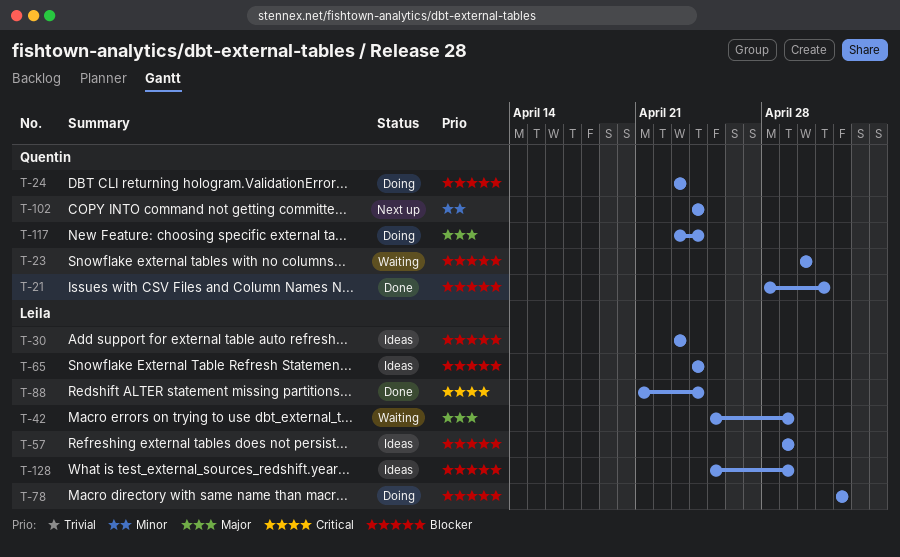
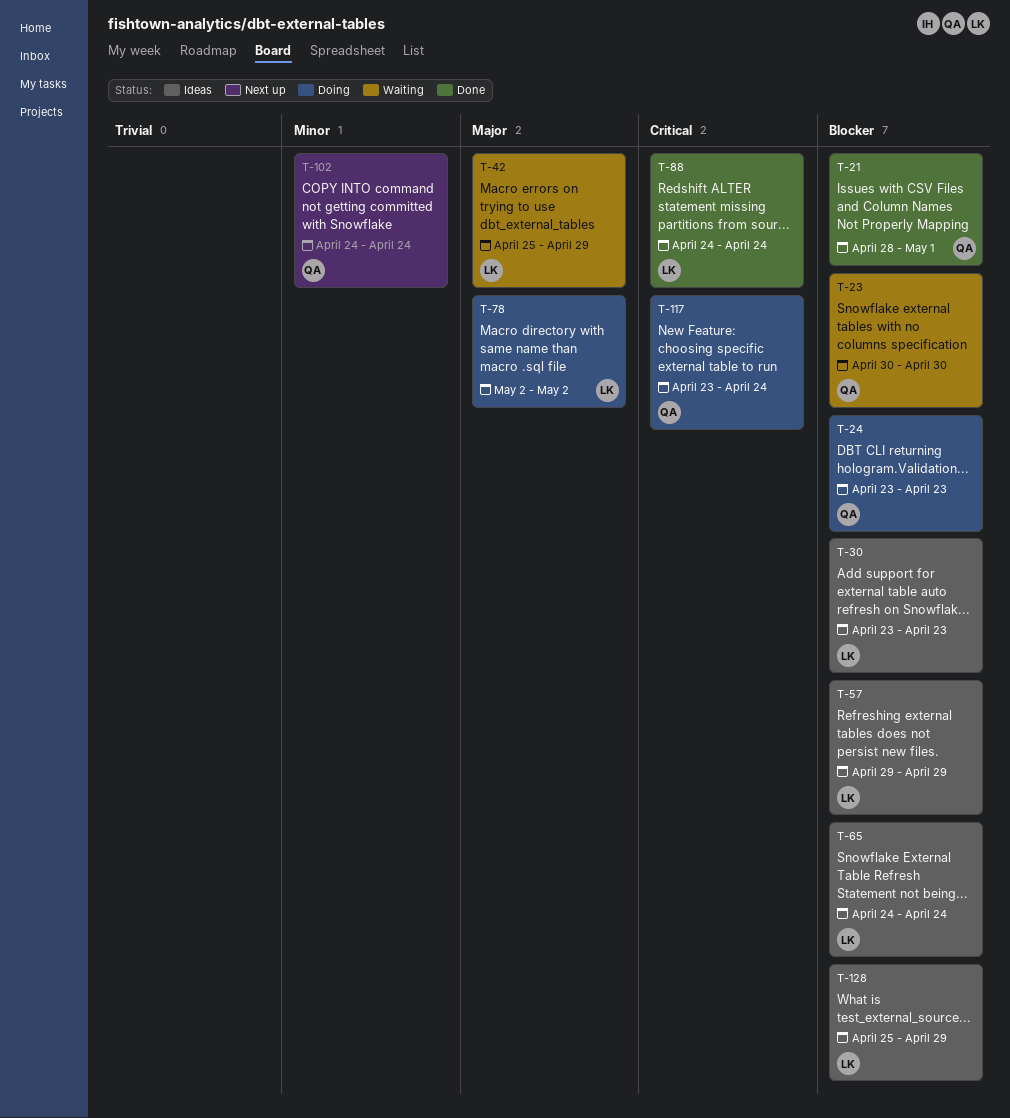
T-78, priority: Blocker -> Major
T-88, start: Apr 21 -> Apr 24
T-117, priority: Major -> Critical

